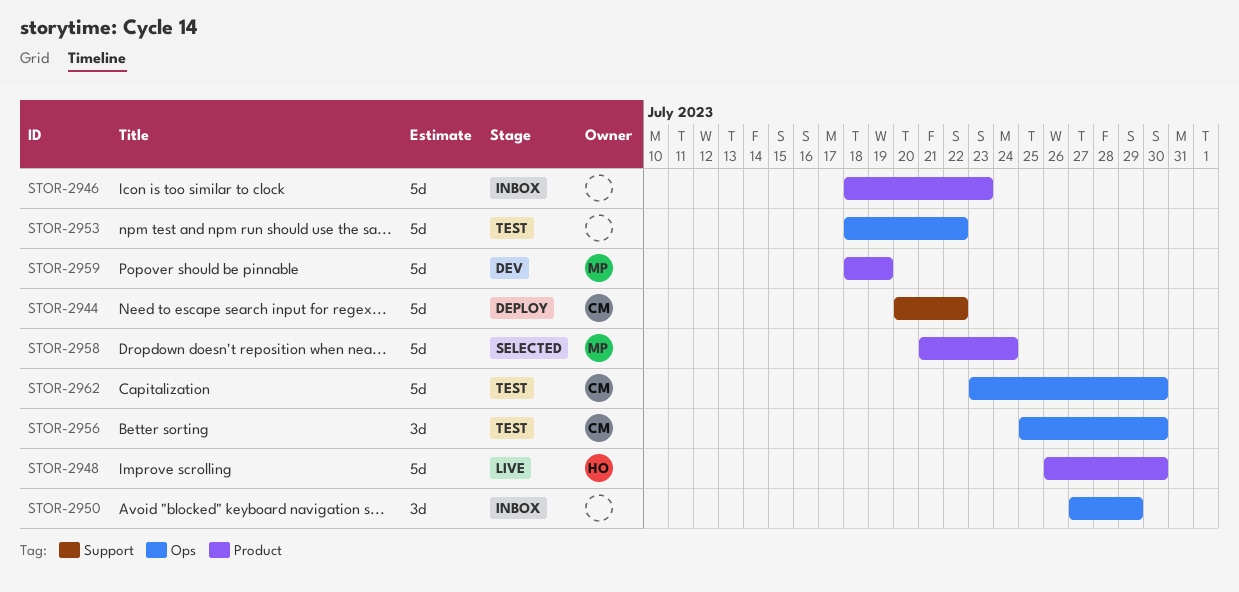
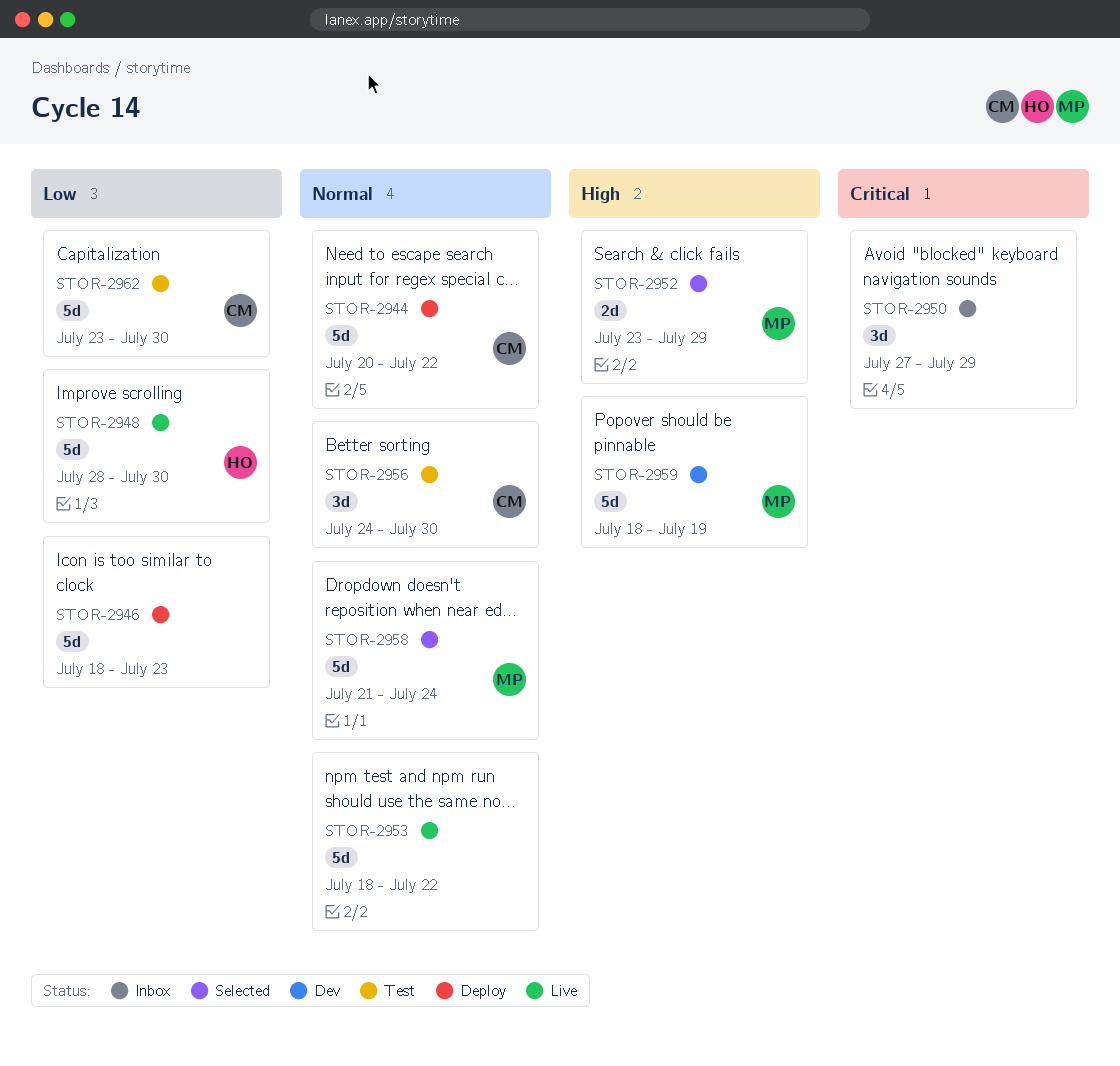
STOR-2946, status: Inbox -> Deploy
STOR-2948, start: Jul 26 -> Jul 28
STOR-2952: none -> present
STOR-2953, status: Test -> Live
STOR-2956, start: Jul 25 -> Jul 24

